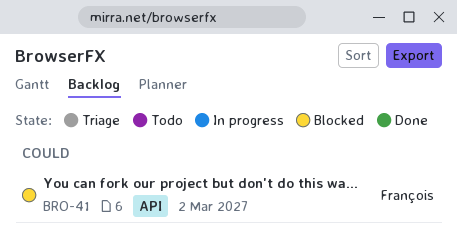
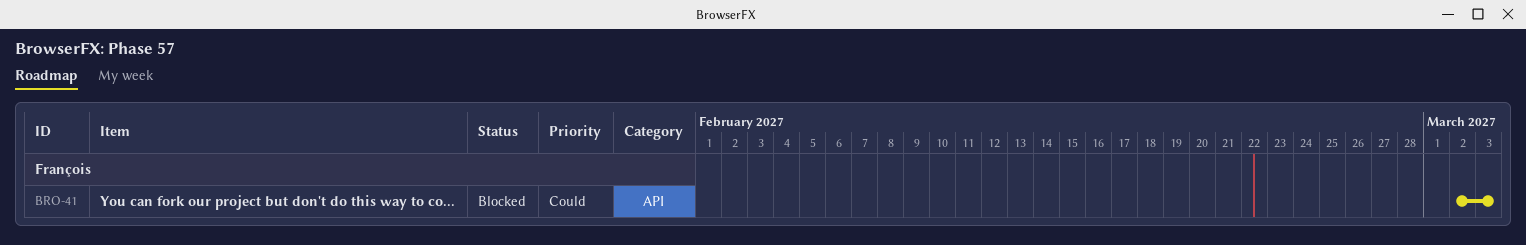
BRO-41, due: Mar 2 -> Mar 3

